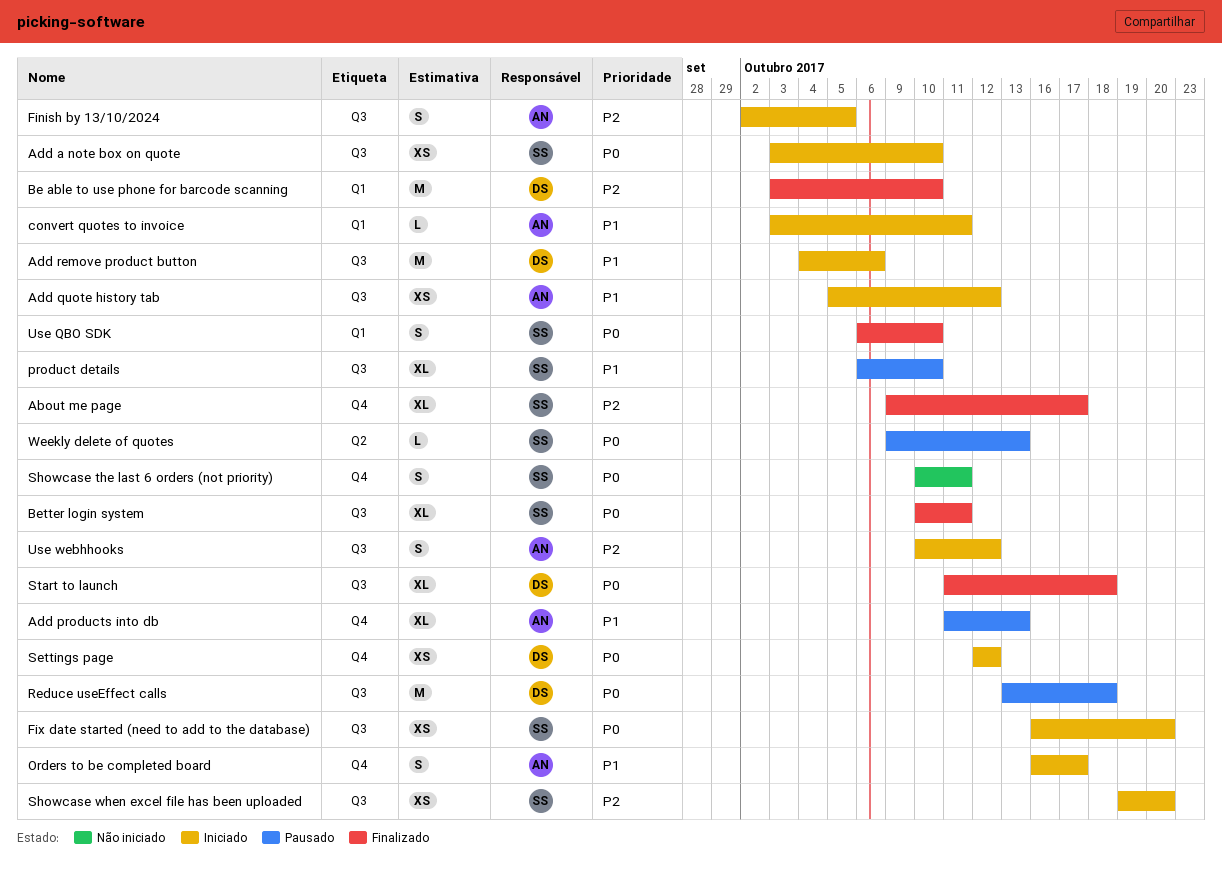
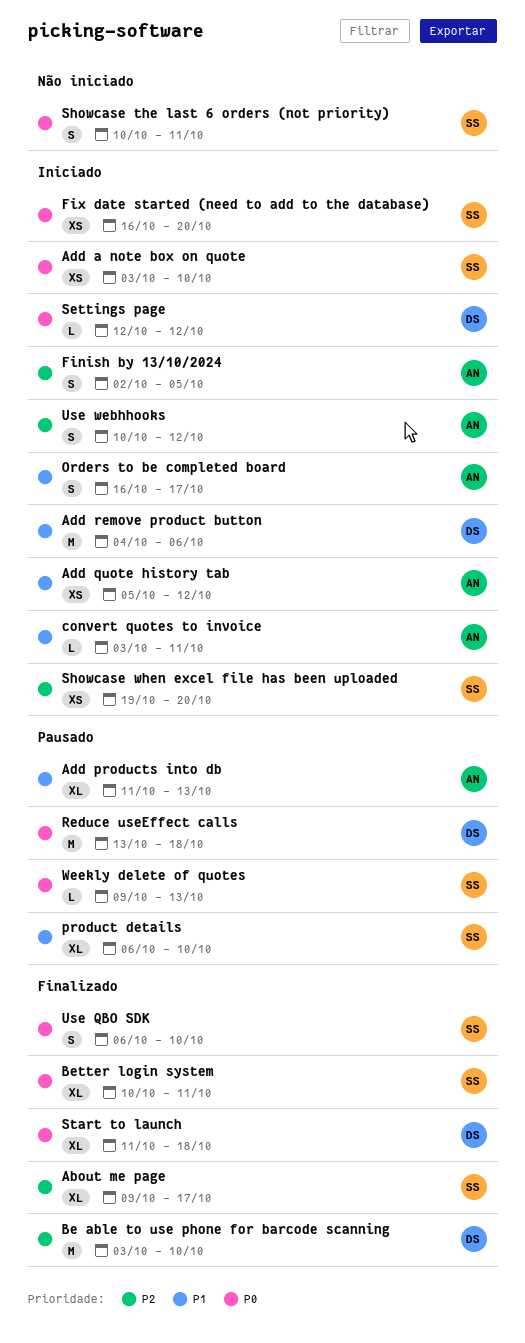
Settings page, estimate: XS -> L

